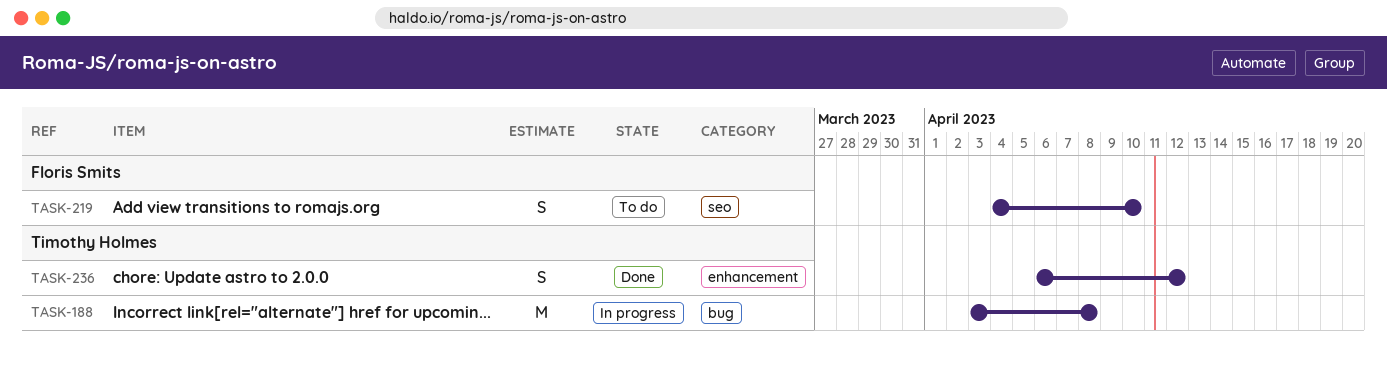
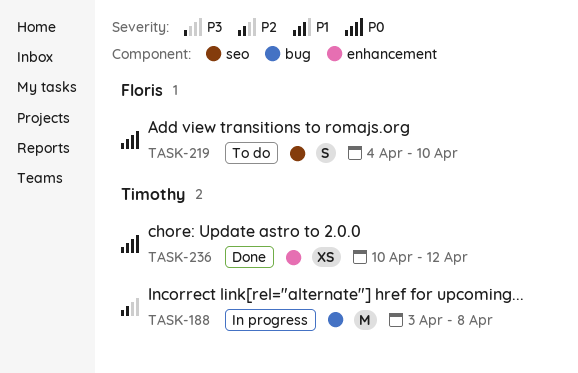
TASK-236, estimate: S -> XS
TASK-236, start: Apr 6 -> Apr 10

